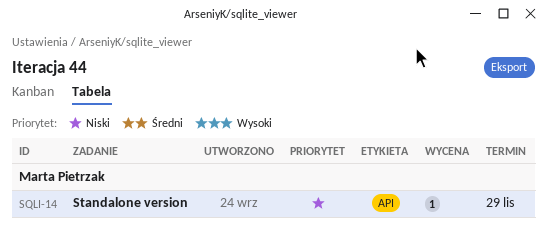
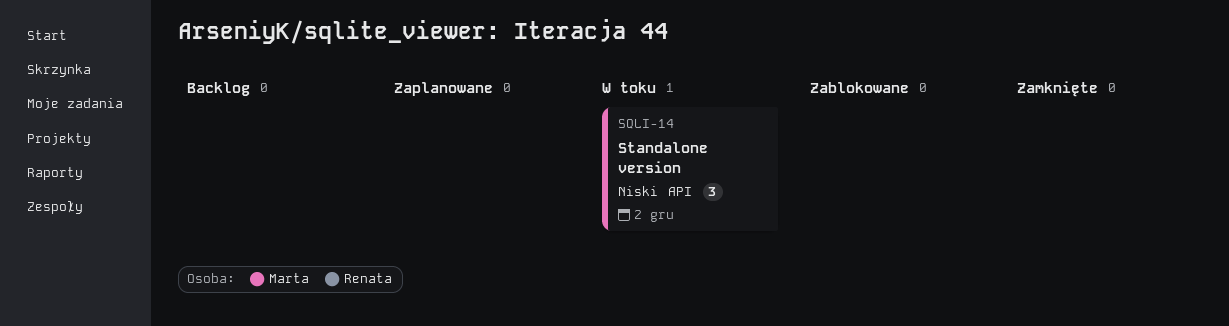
SQLI-14, estimate: 1 -> 3
SQLI-14, due: Nov 29 -> Dec 2

